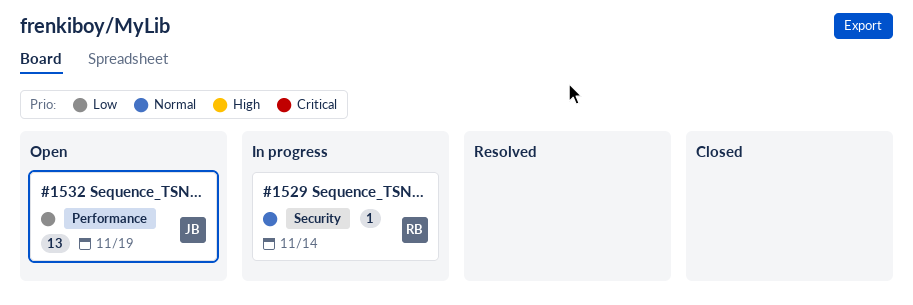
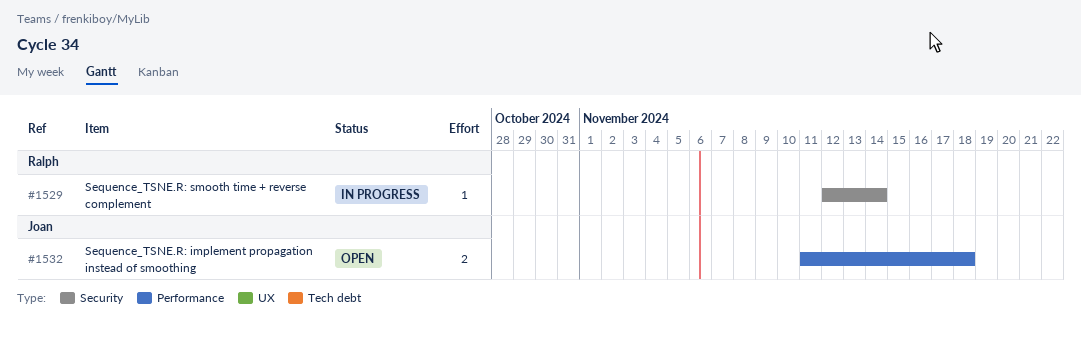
#1532, estimate: 13 -> 2
#1532, due: Nov 19 -> Nov 18

